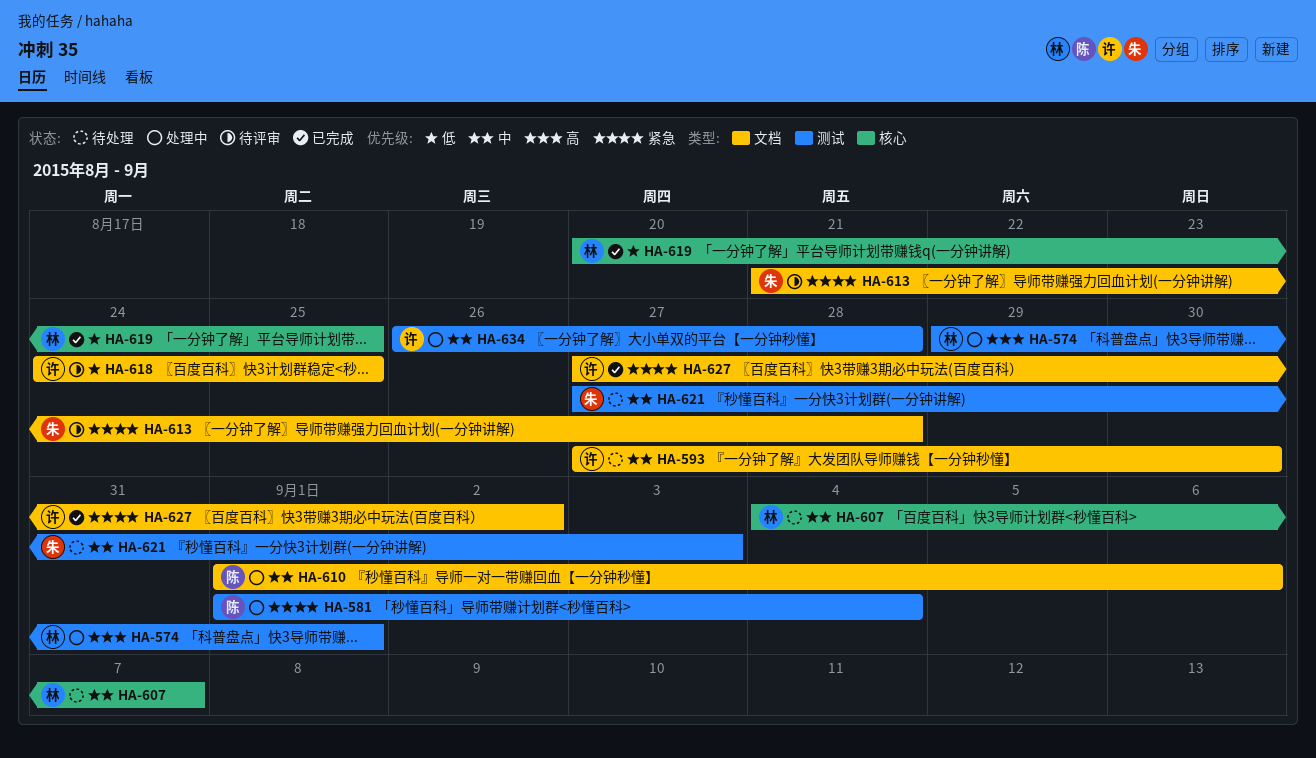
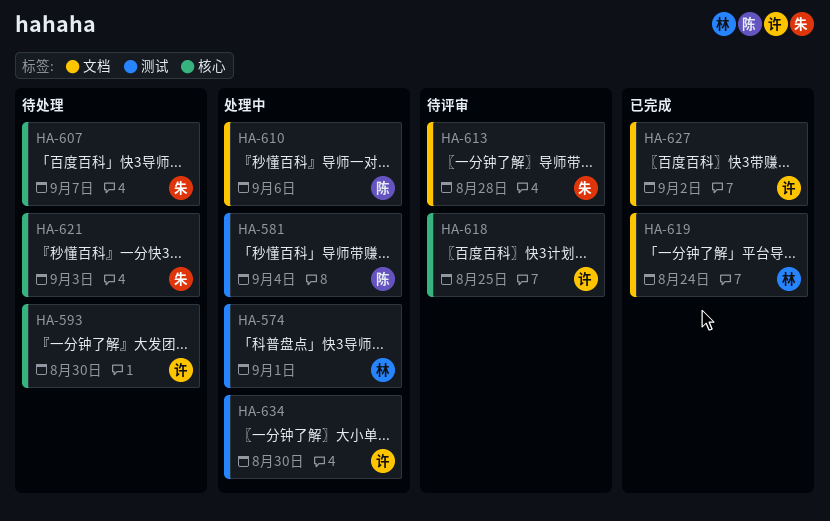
HA-593, label: 文档 -> 核心
HA-607, owner: 林 -> 朱
HA-618, label: 文档 -> 核心
HA-619, label: 核心 -> 文档
HA-619, due: Aug 25 -> Aug 24
HA-621, label: 测试 -> 核心
HA-634, due: Aug 28 -> Aug 30

